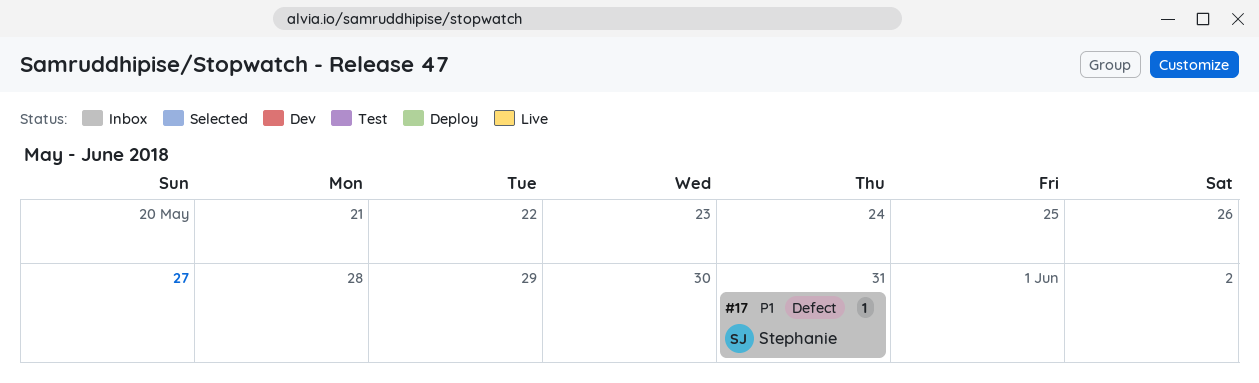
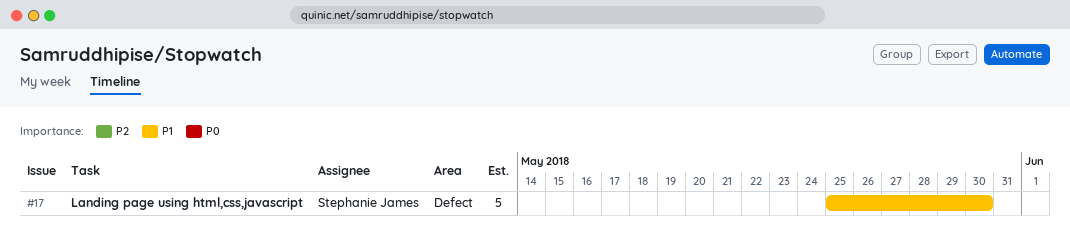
#17, estimate: 1 -> 5
#17, due: May 31 -> May 30

